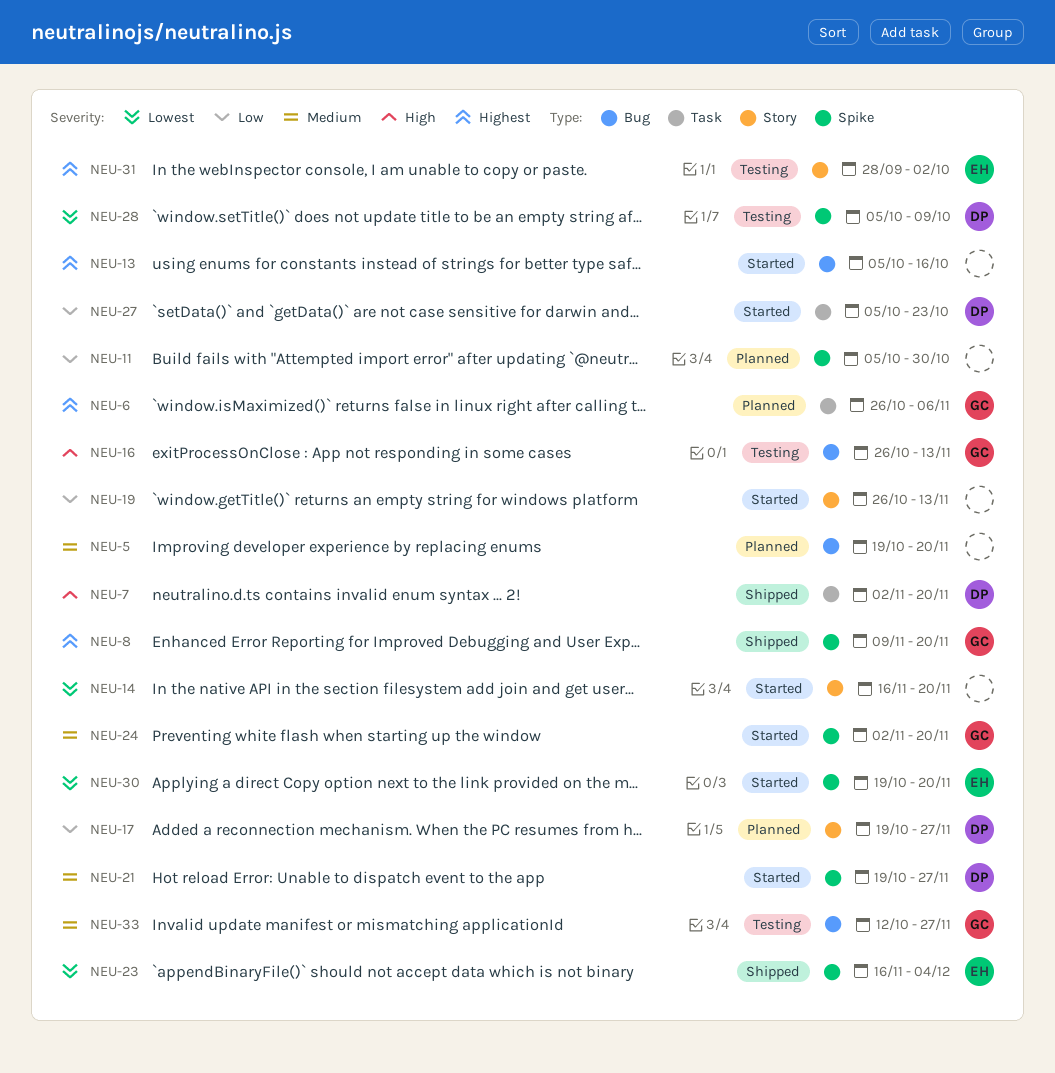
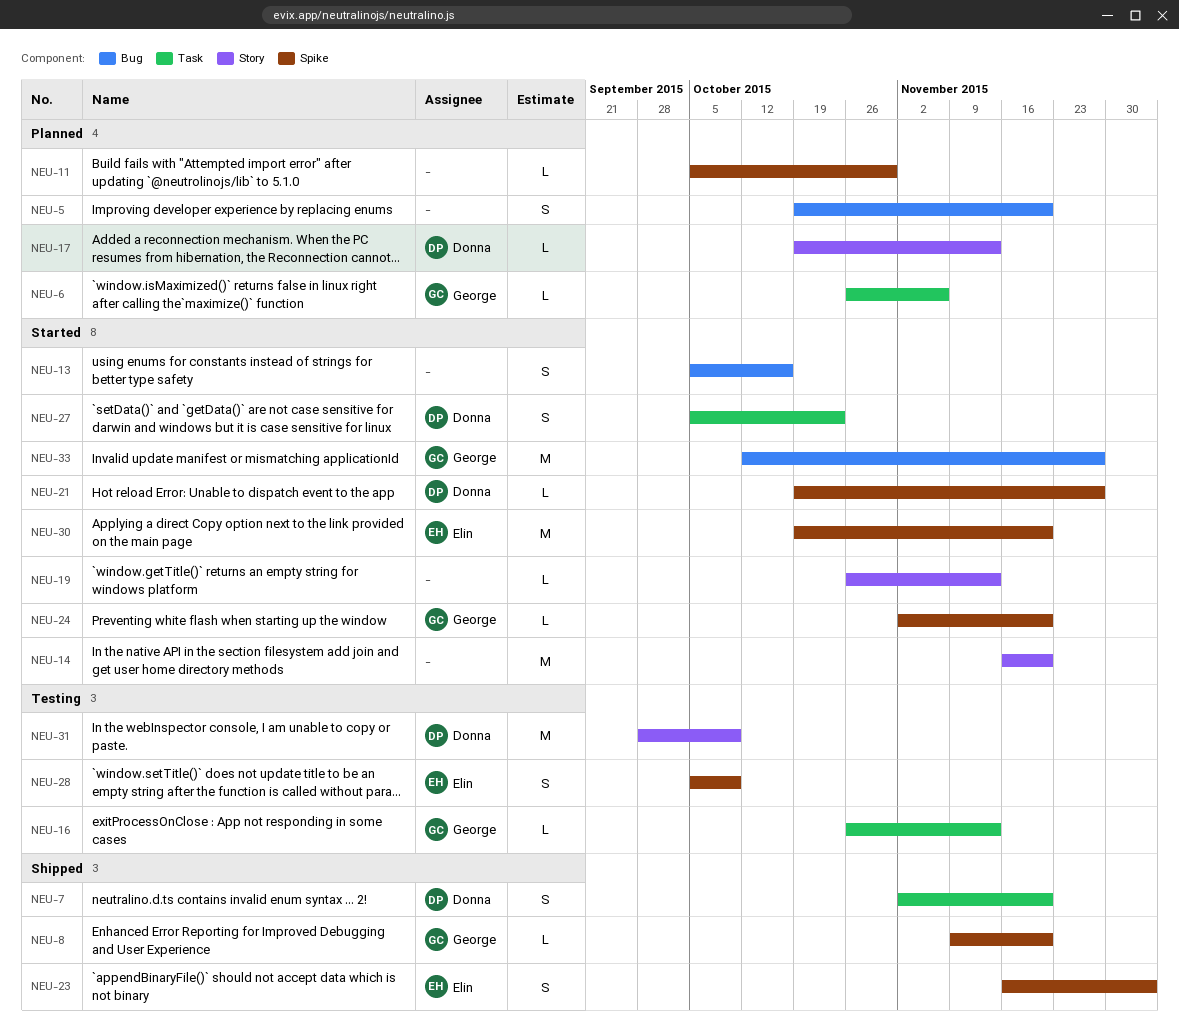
NEU-16, label: Bug -> Task
NEU-17, due: Nov 27 -> Nov 13
NEU-28, owner: Donna -> Elin
NEU-31, owner: Elin -> Donna
NEU-31, due: Oct 2 -> Oct 9
NEU-33, status: Testing -> Started

